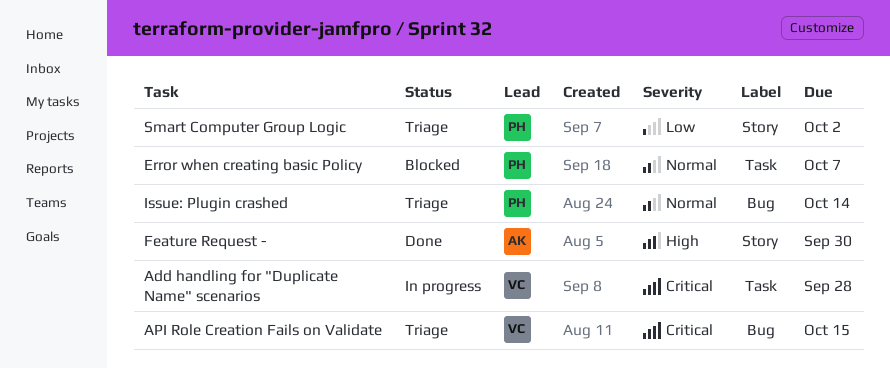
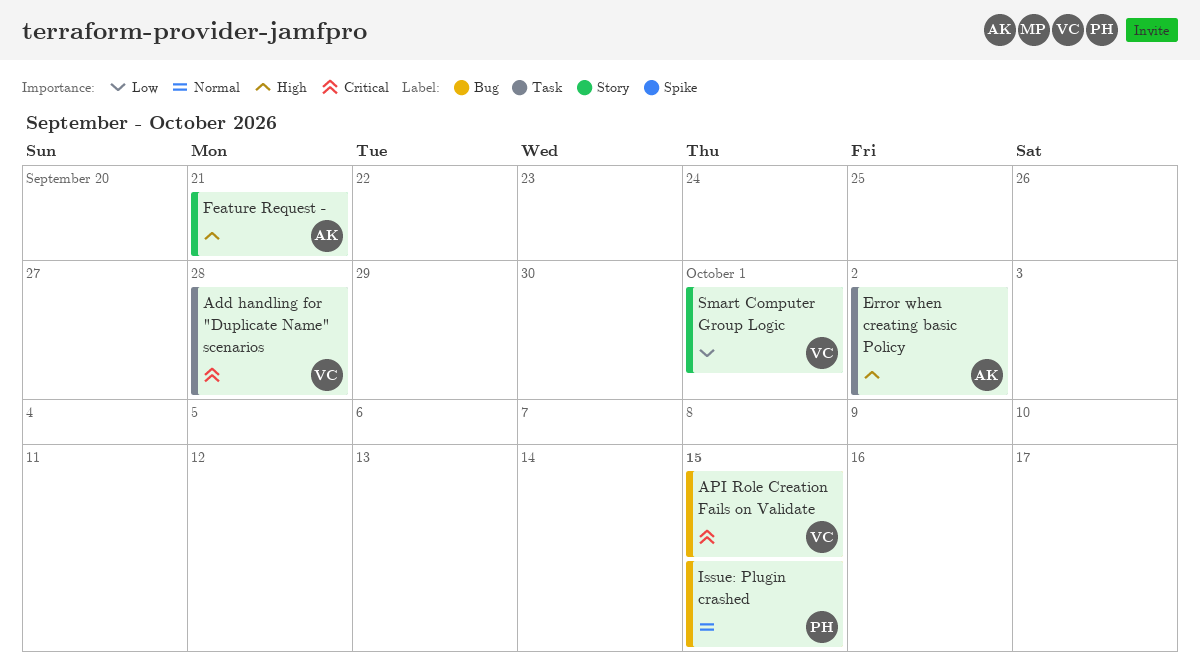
Error when creating basic Policy, owner: PH -> AK
Error when creating basic Policy, priority: Normal -> High
Error when creating basic Policy, due: Oct 7 -> Oct 2
Feature Request -, due: Sep 30 -> Sep 21
Issue: Plugin crashed, due: Oct 14 -> Oct 15
Smart Computer Group Logic, owner: PH -> VC
Smart Computer Group Logic, due: Oct 2 -> Oct 1

